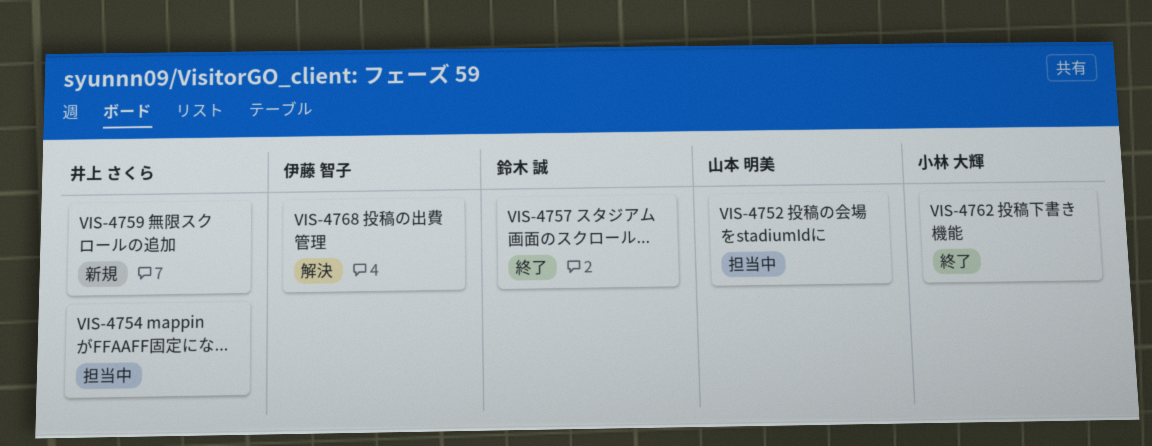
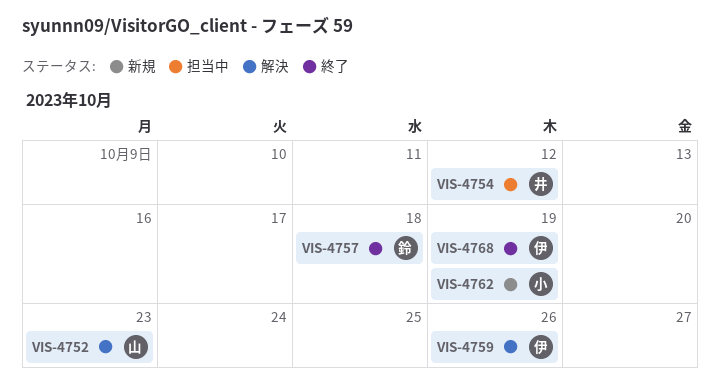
VIS-4752, status: 担当中 -> 解決
VIS-4759, status: 新規 -> 解決
VIS-4759, owner: 井上 さくら -> 伊藤 智子
VIS-4762, status: 終了 -> 新規
VIS-4768, status: 解決 -> 終了

